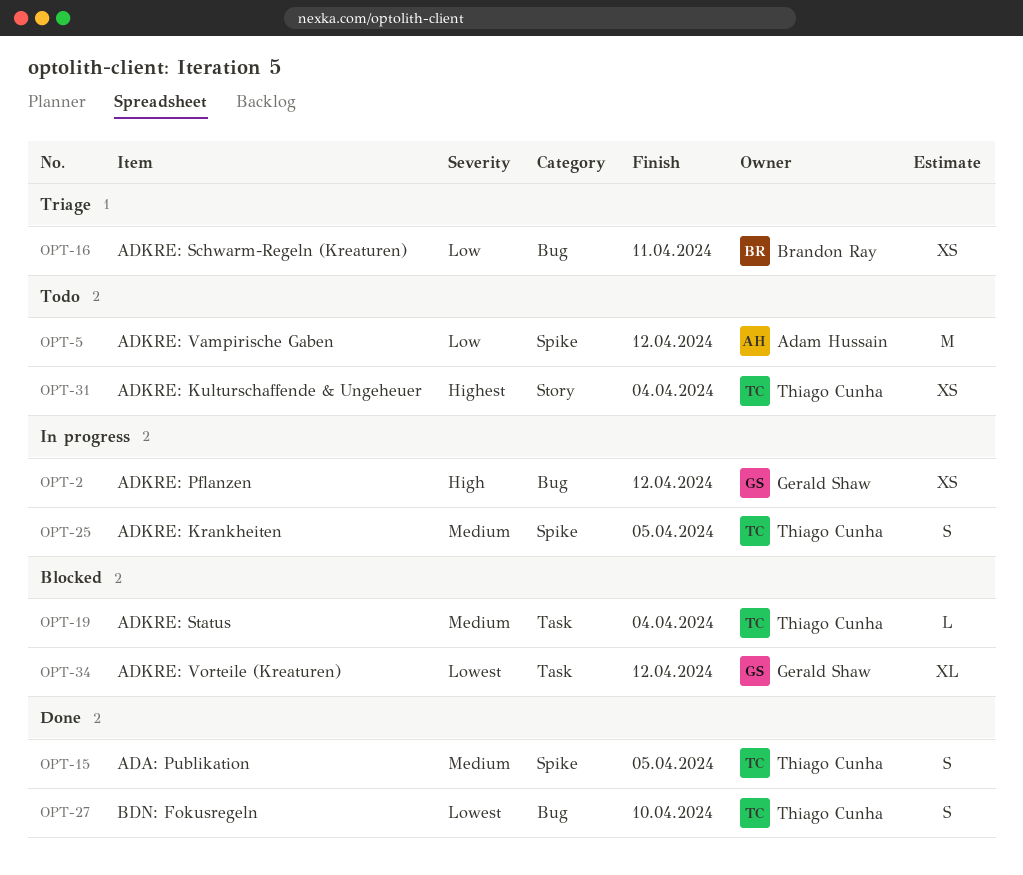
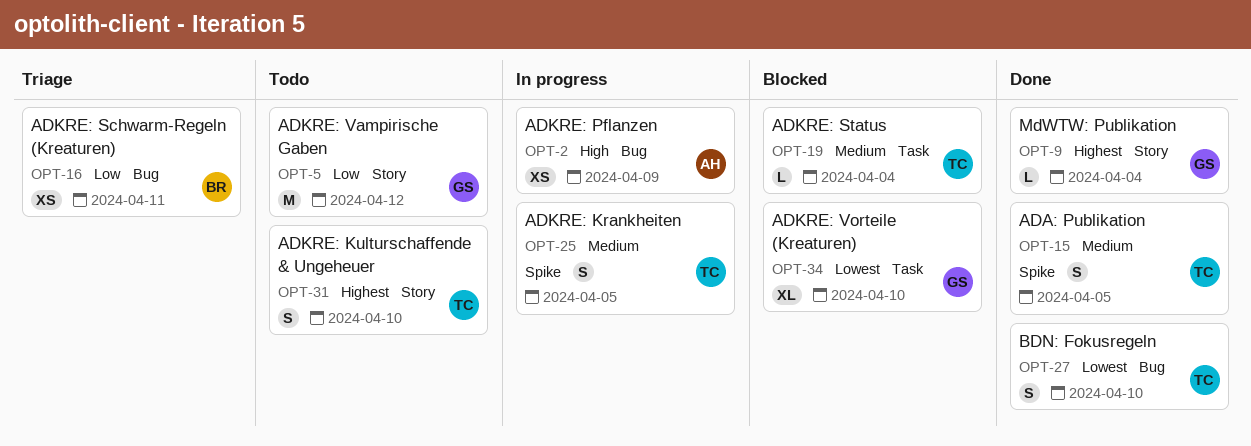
OPT-2, owner: Gerald Shaw -> Adam Hussain
OPT-2, due: Apr 12 -> Apr 9
OPT-5, owner: Adam Hussain -> Gerald Shaw
OPT-5, label: Spike -> Story
OPT-9: none -> present
OPT-31, estimate: XS -> S
OPT-31, due: Apr 4 -> Apr 10
OPT-34, due: Apr 12 -> Apr 10

